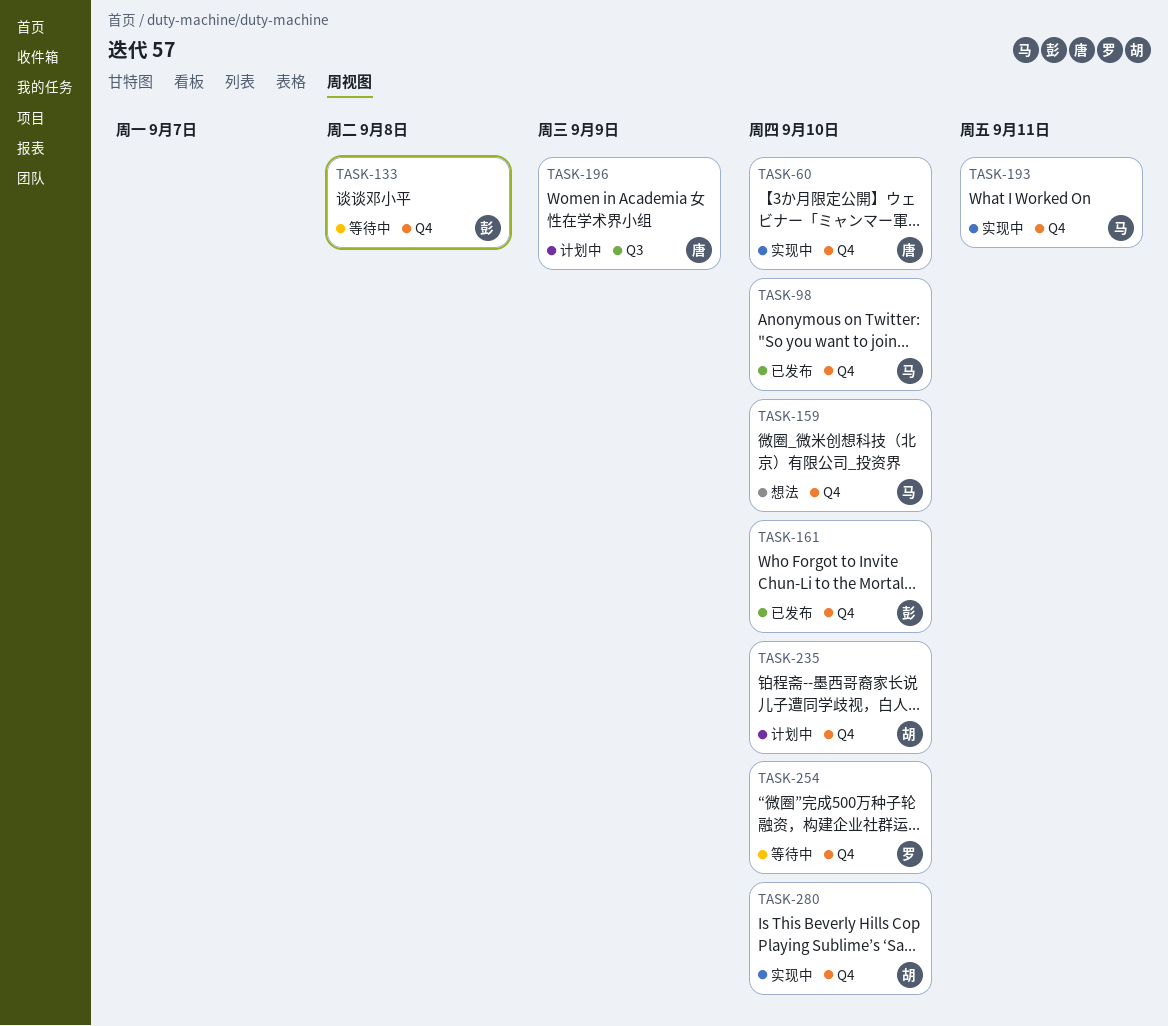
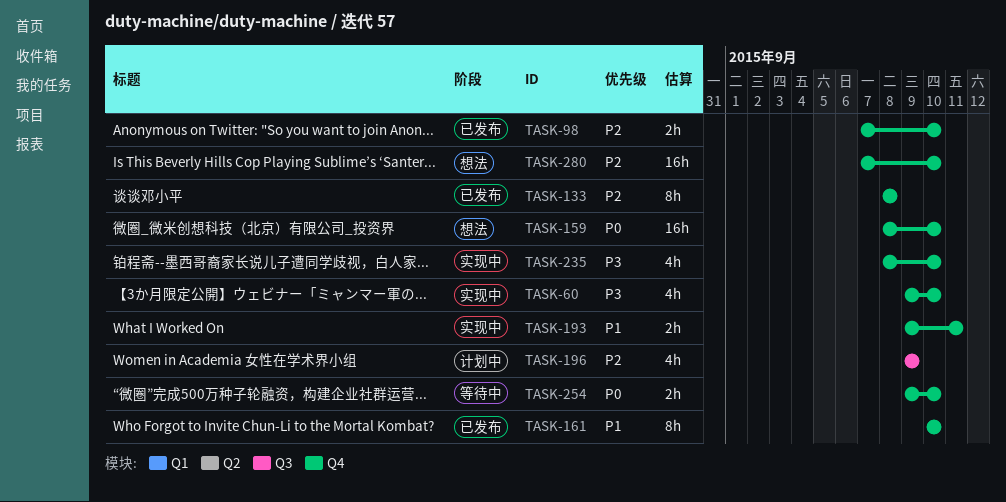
TASK-133, status: 等待中 -> 已发布
TASK-235, status: 计划中 -> 实现中
TASK-280, status: 实现中 -> 想法

